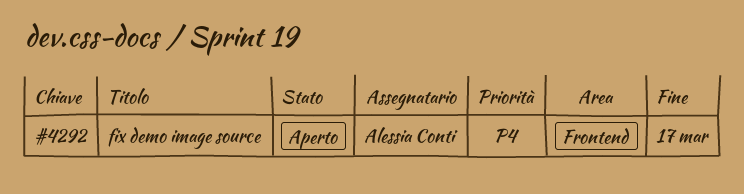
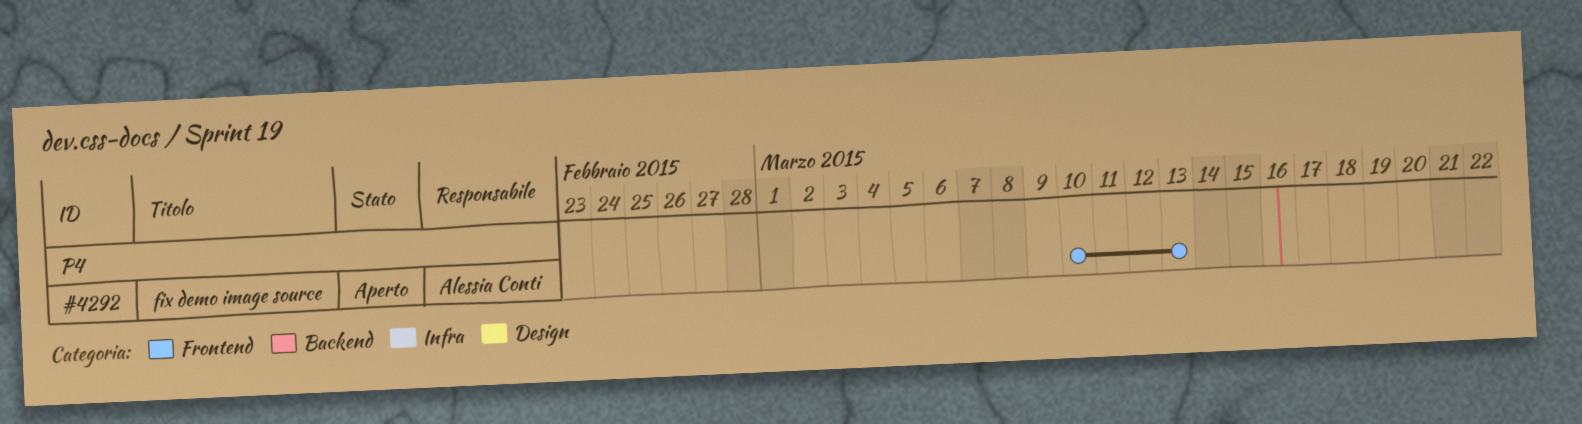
#4292, due: Mar 17 -> Mar 13

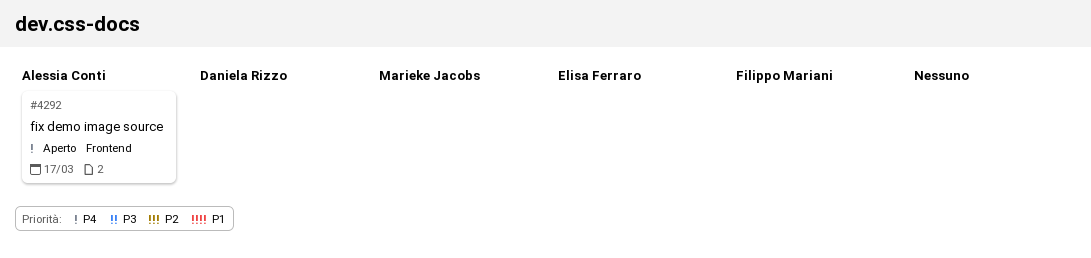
#4292, due: Mar 13 -> Mar 17

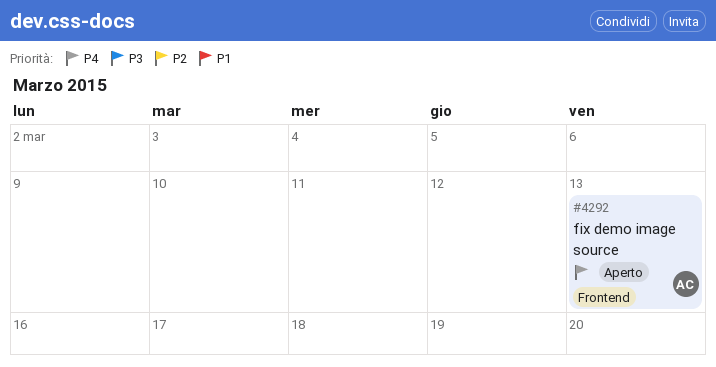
#4292, due: Mar 17 -> Mar 13

